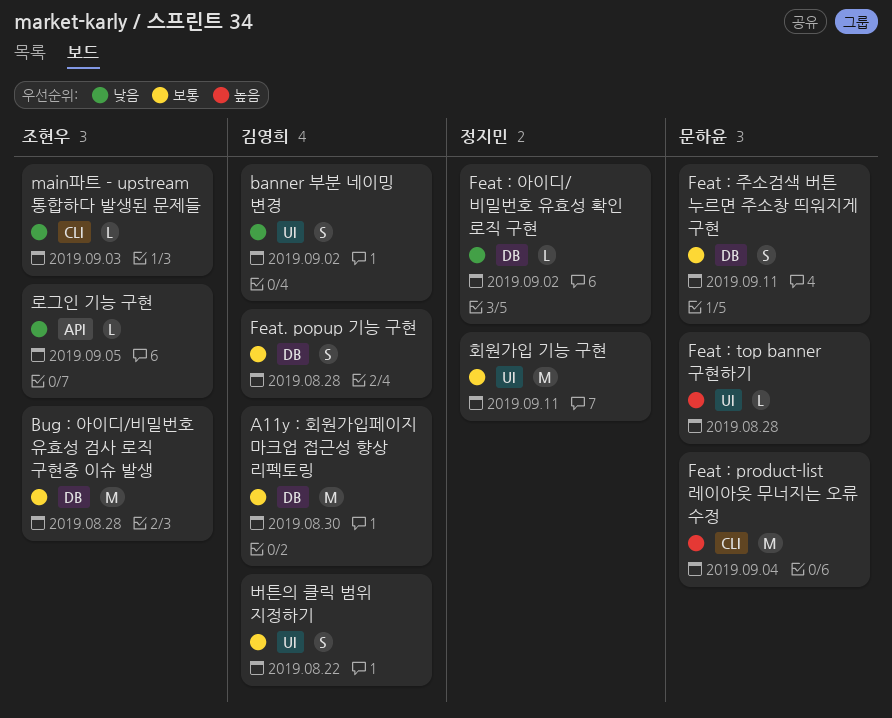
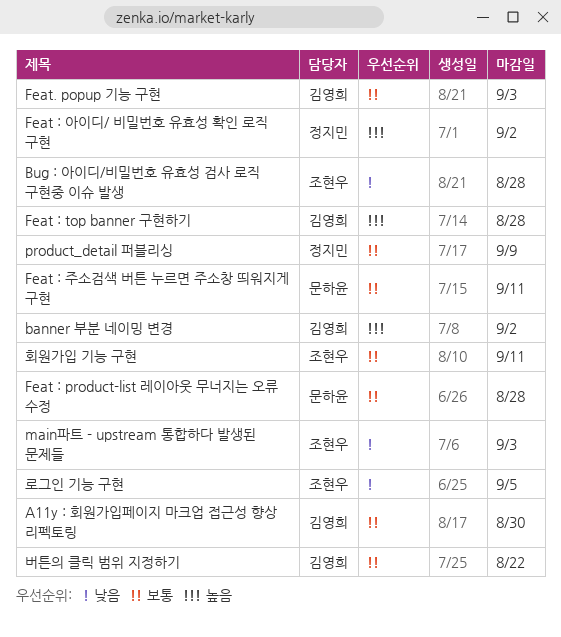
banner 부분 네이밍 변경, priority: 낮음 -> 높음
Bug : 아이디/비밀번호 유효성 검사 로직 구현중 이슈 발생, priority: 보통 -> 낮음
Feat : product-list 레이아웃 무너지는 오류 수정, priority: 높음 -> 보통
Feat : product-list 레이아웃 무너지는 오류 수정, due: Sep 4 -> Aug 28
Feat : top banner 구현하기, owner: 문하윤 -> 김영희
Feat : 아이디/ 비밀번호 유효성 확인 로직 구현, priority: 낮음 -> 높음
Feat. popup 기능 구현, due: Aug 28 -> Sep 3
product_detail 퍼블리싱: none -> present
회원가입 기능 구현, owner: 정지민 -> 조현우

